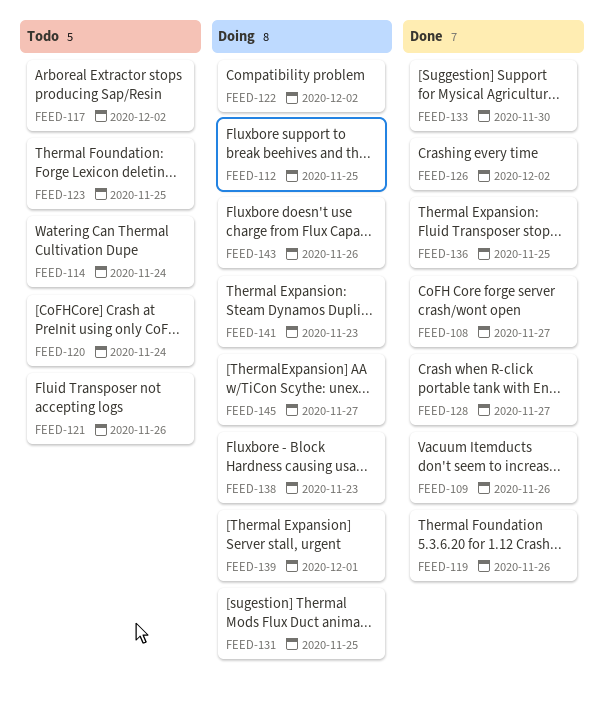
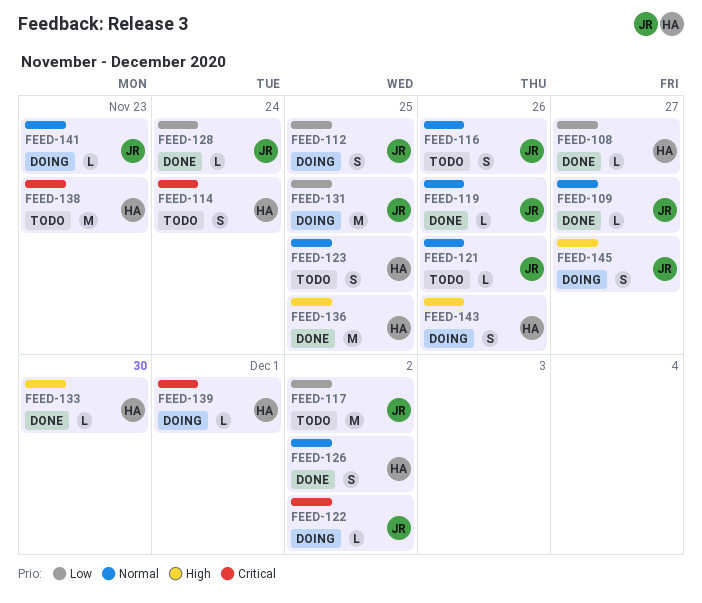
FEED-109, due: Nov 26 -> Nov 27
FEED-116: none -> present
FEED-120: present -> none
FEED-128, due: Nov 27 -> Nov 24
FEED-138, status: Doing -> Todo

